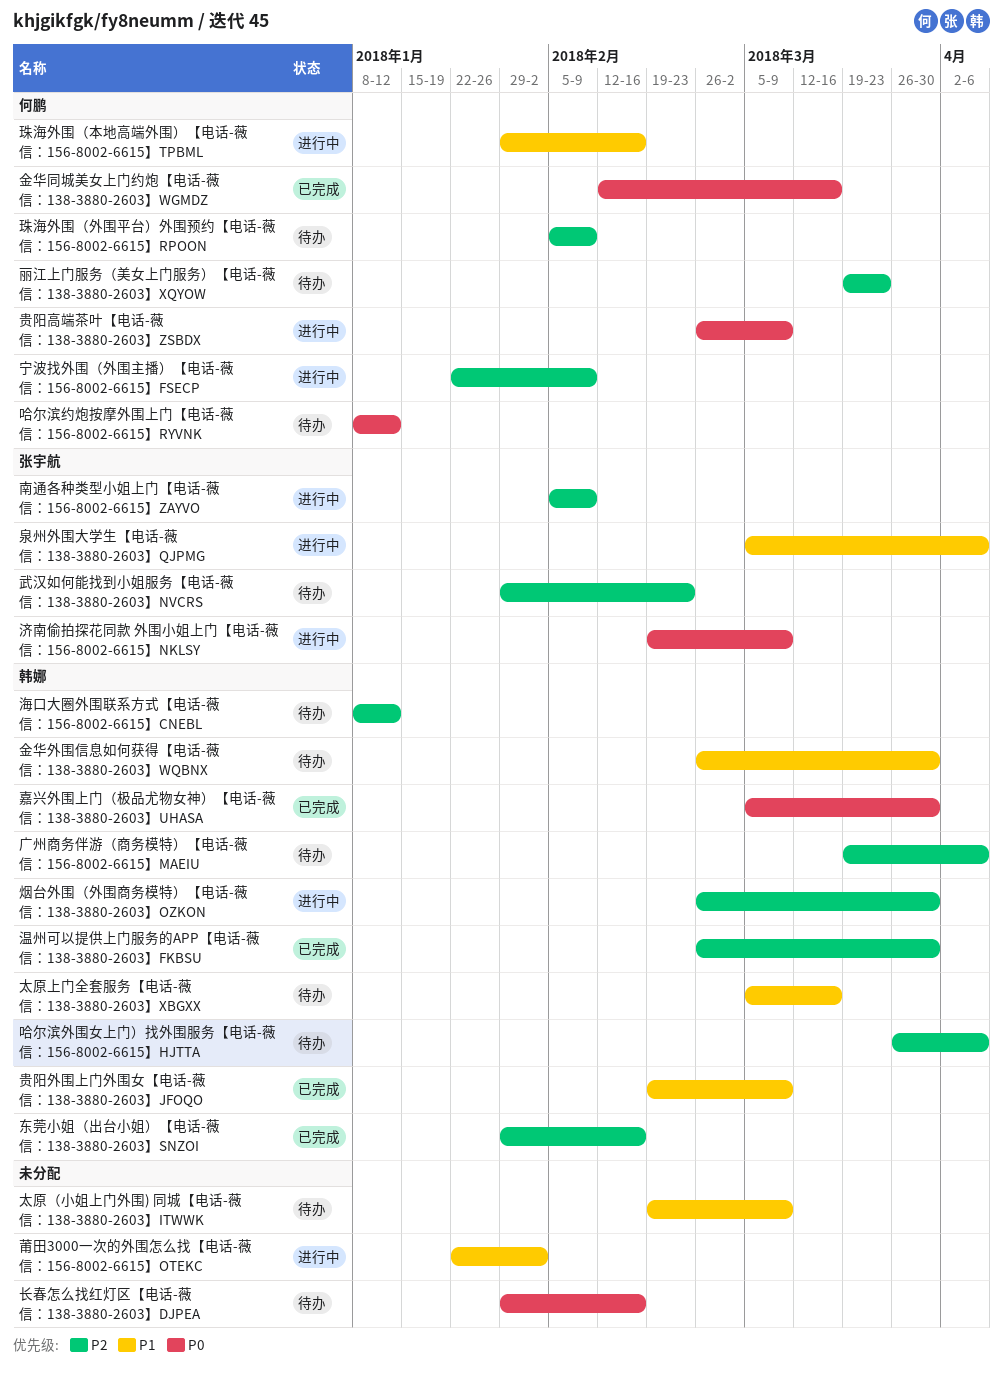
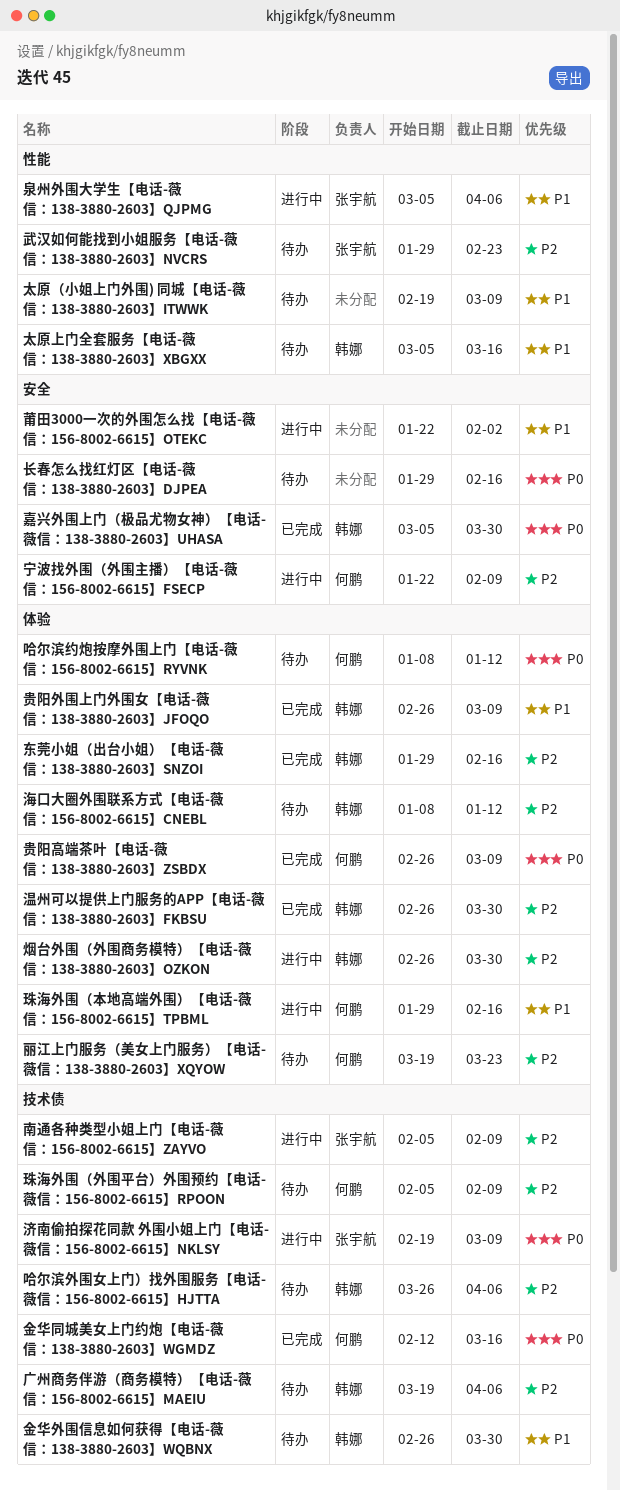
贵阳外围上门外围女【电话-薇信：138-3880-2603】JFOQO, start: Feb 19 -> Feb 26
贵阳高端茶叶【电话-薇信：138-3880-2603】ZSBDX, status: 进行中 -> 已完成

